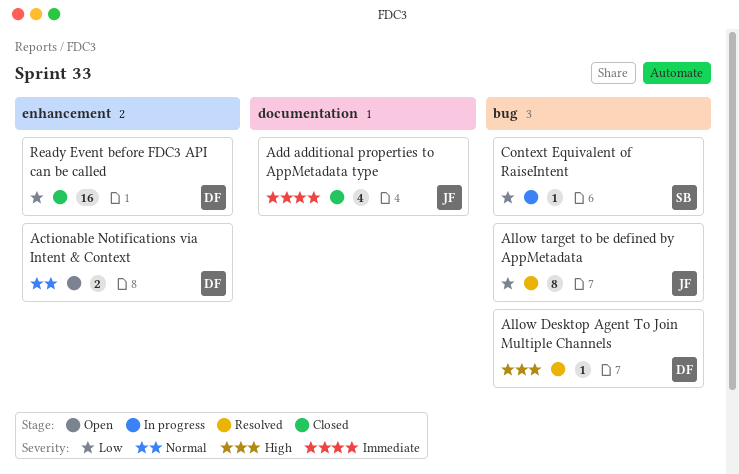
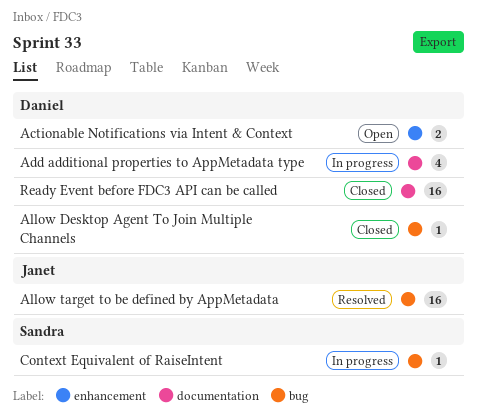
Add additional properties to AppMetadata type, status: Closed -> In progress
Add additional properties to AppMetadata type, owner: Janet -> Daniel
Allow Desktop Agent To Join Multiple Channels, status: Resolved -> Closed
Allow target to be defined by AppMetadata, estimate: 8 -> 16
Ready Event before FDC3 API can be called, label: enhancement -> documentation

